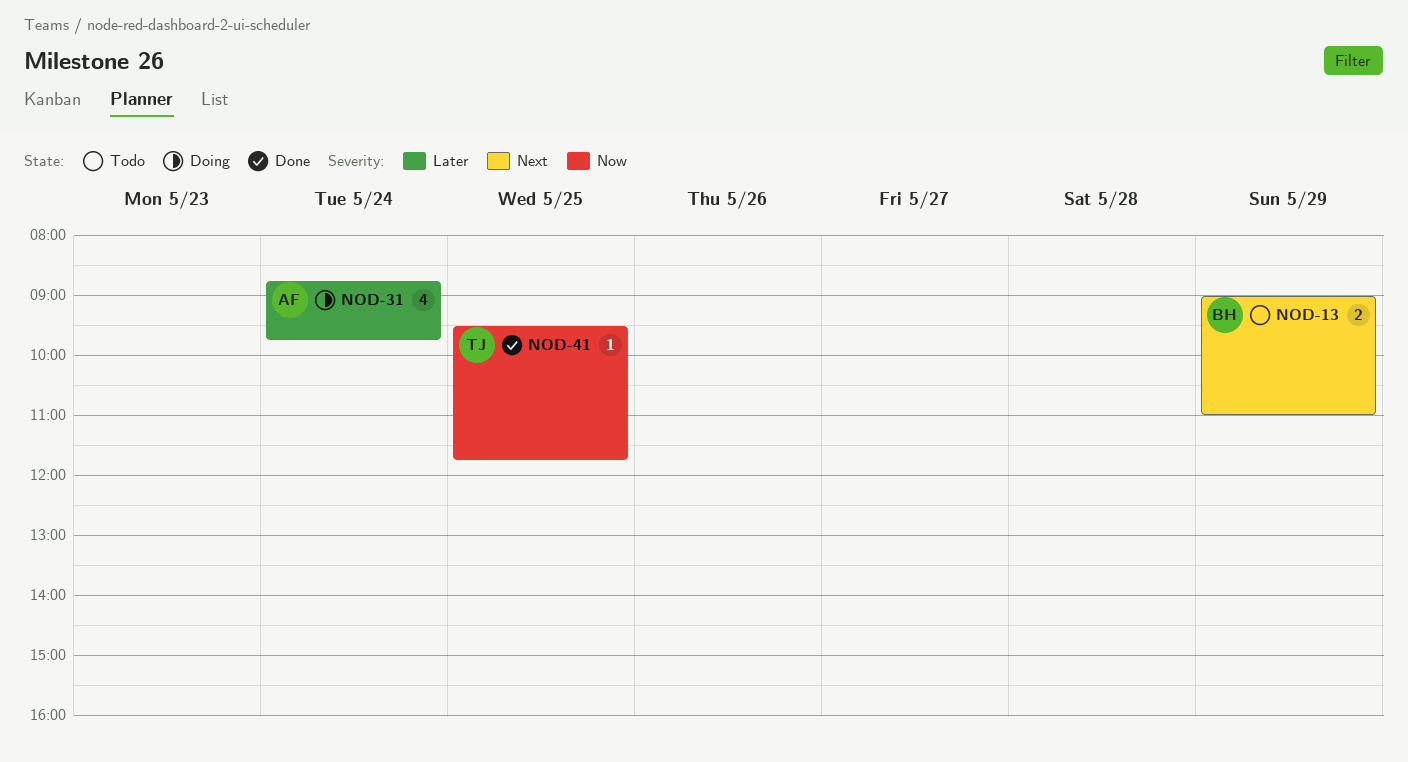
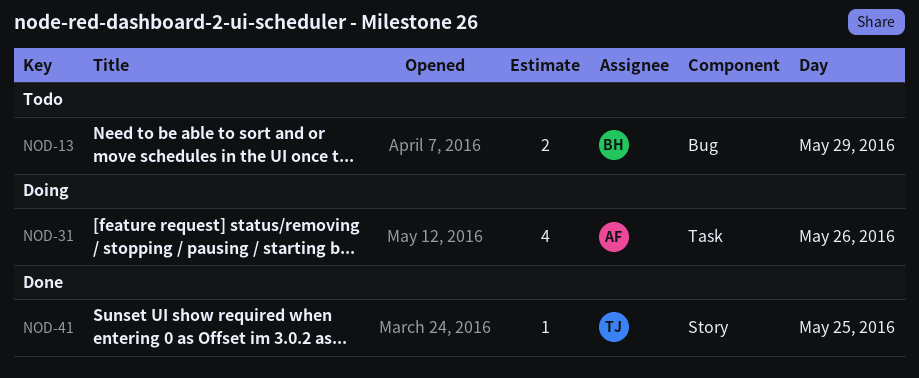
NOD-31, day: May 24 -> May 26

